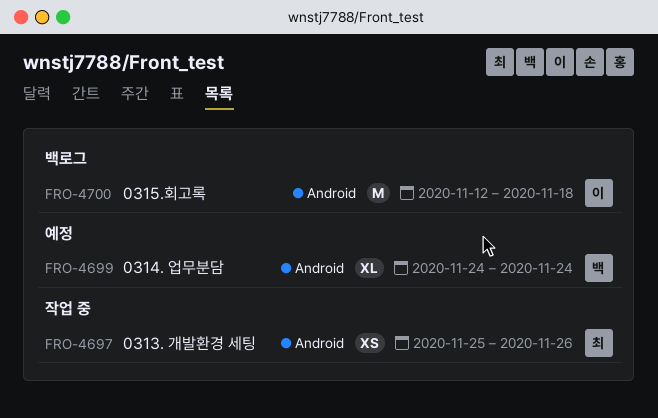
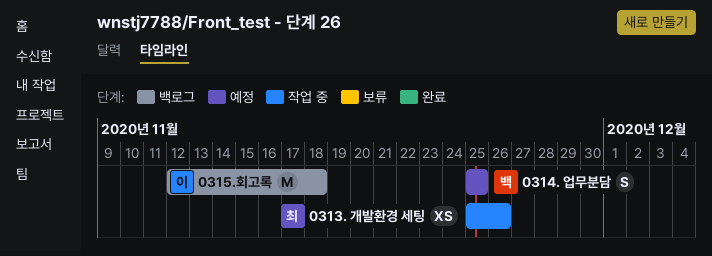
0314. 업무분담, estimate: XL -> S
0314. 업무분담, start: Nov 24 -> Nov 25
0314. 업무분담, due: Nov 24 -> Nov 25

